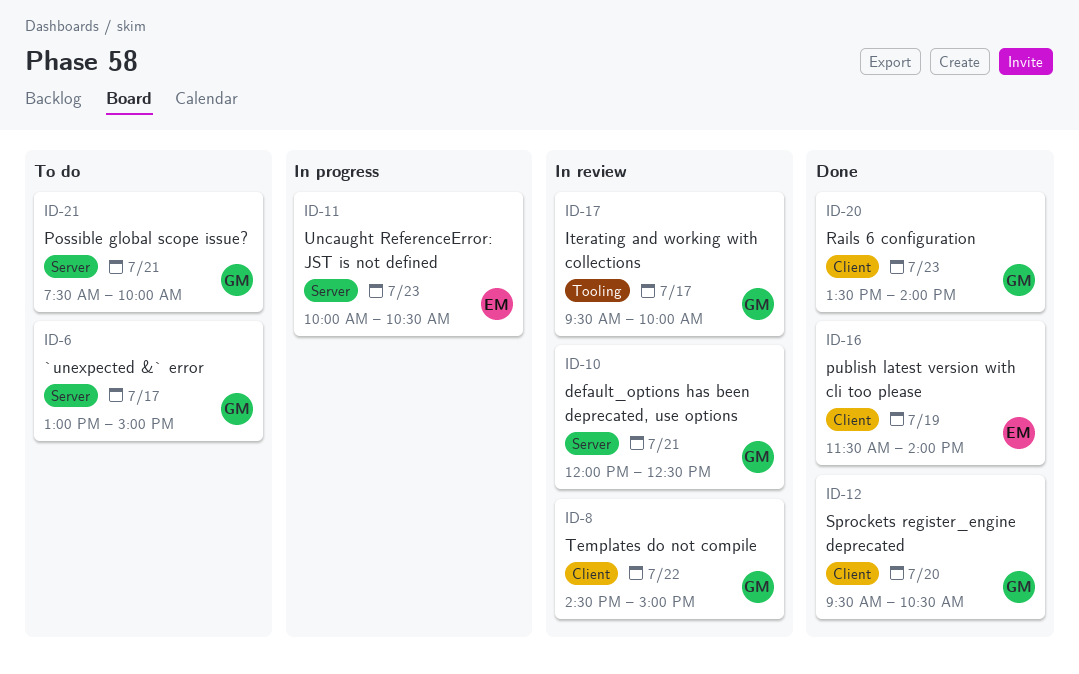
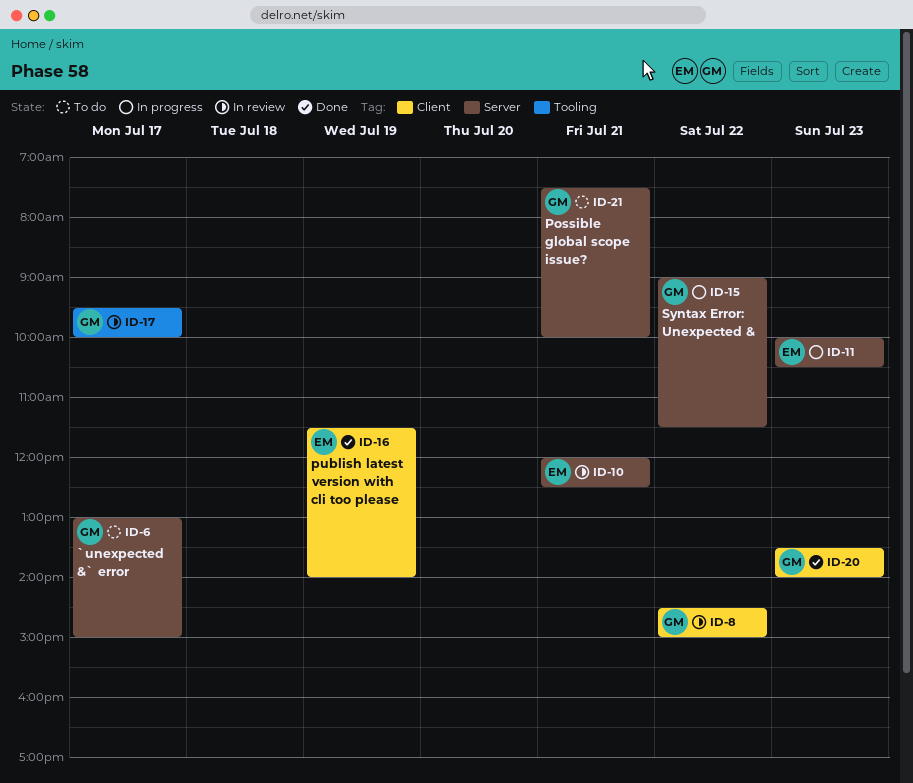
ID-10, owner: GM -> EM
ID-12: present -> none
ID-15: none -> present

